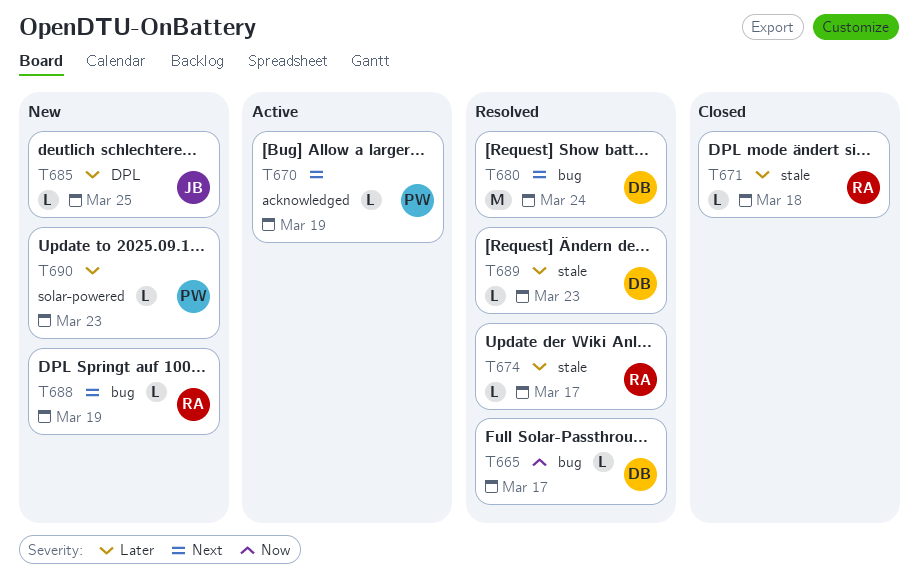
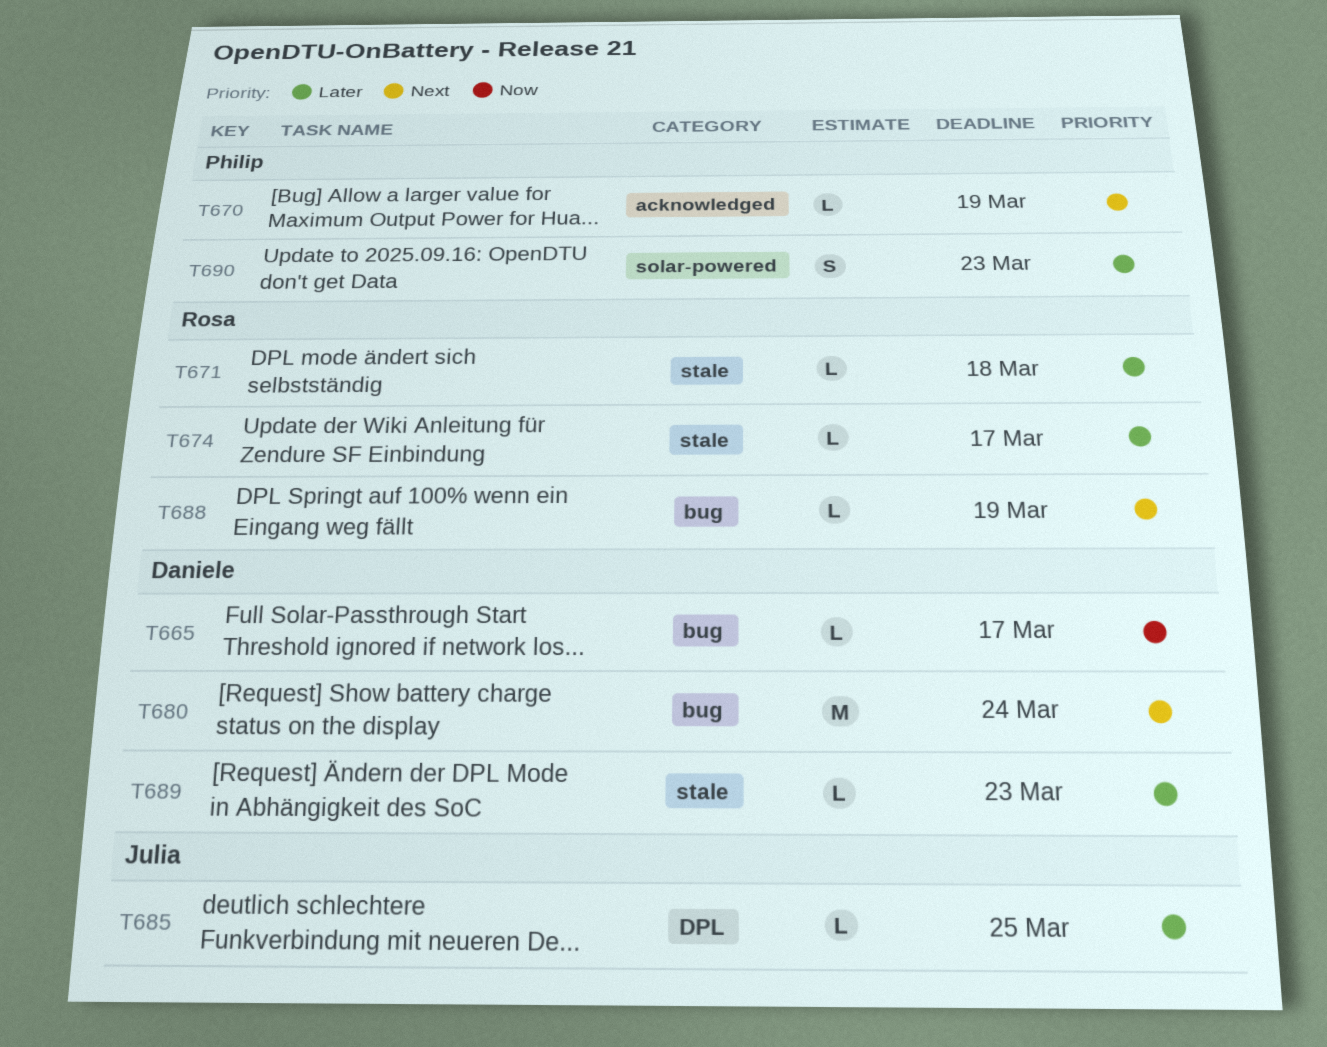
T690, estimate: L -> S

